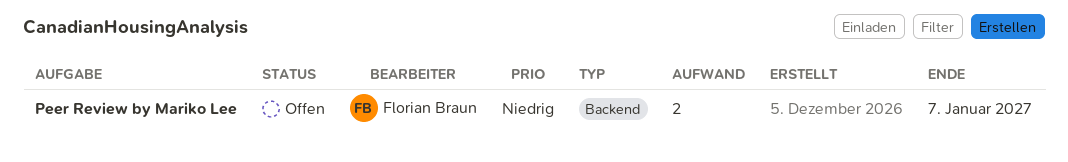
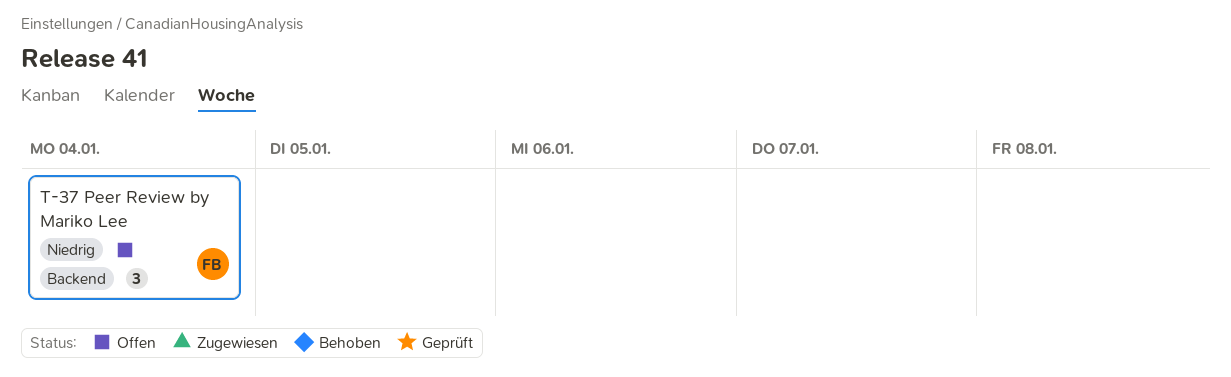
Peer Review by Mariko Lee, estimate: 2 -> 3
Peer Review by Mariko Lee, due: Jan 7 -> Jan 4

